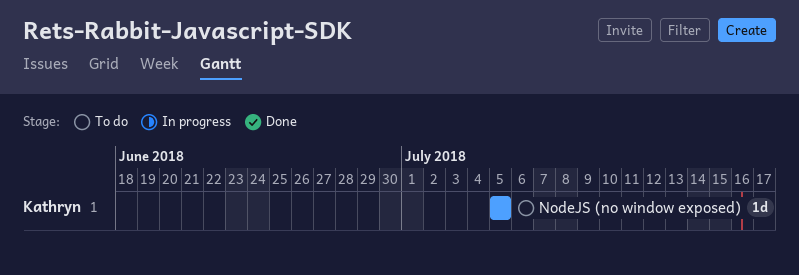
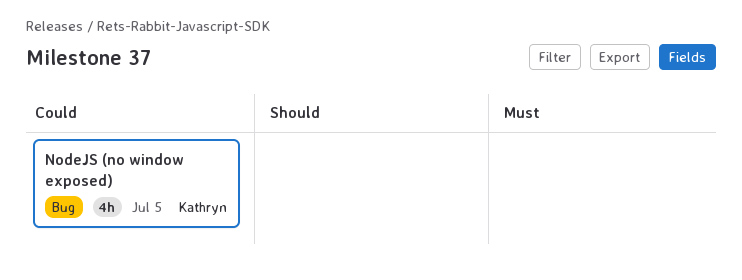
NodeJS (no window exposed), estimate: 1d -> 4h

